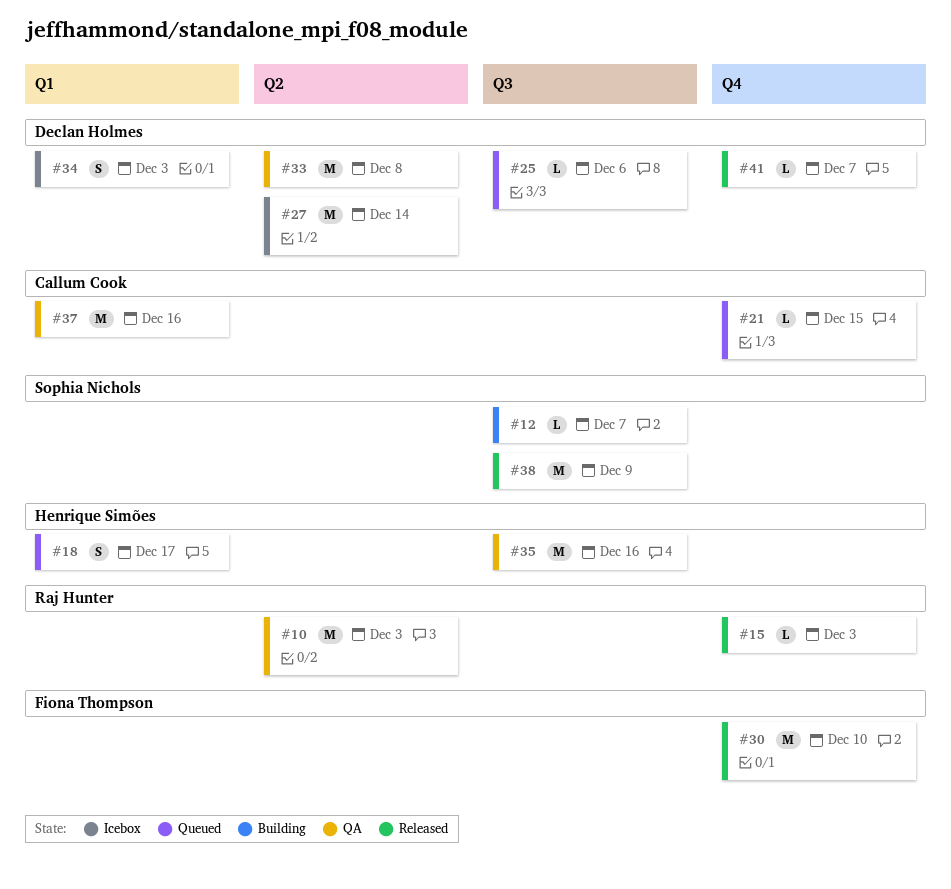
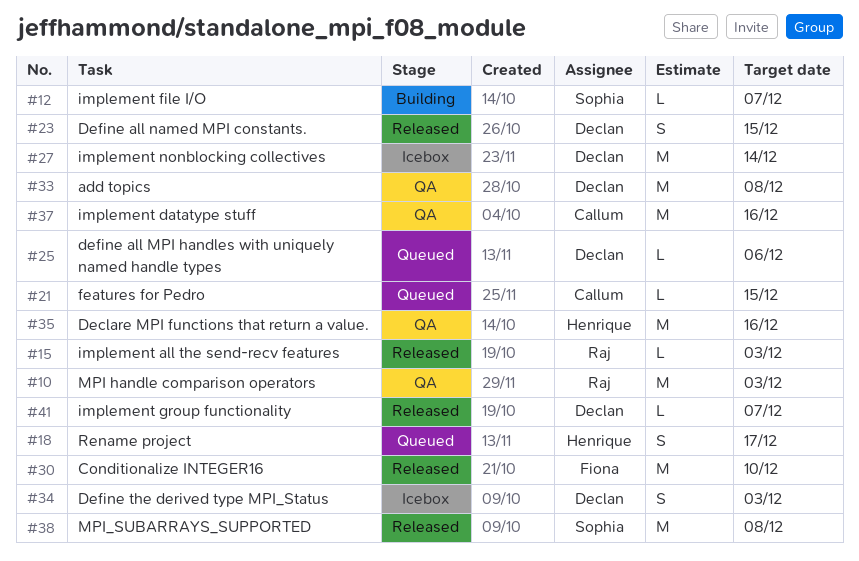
#23: none -> present
#38, due: Dec 9 -> Dec 8

